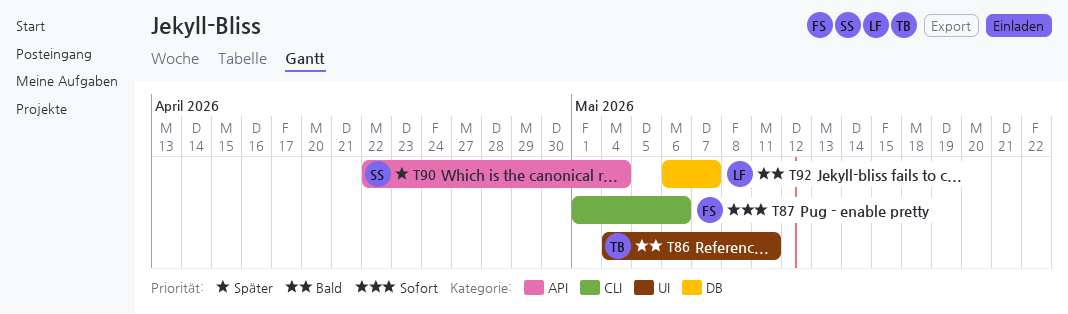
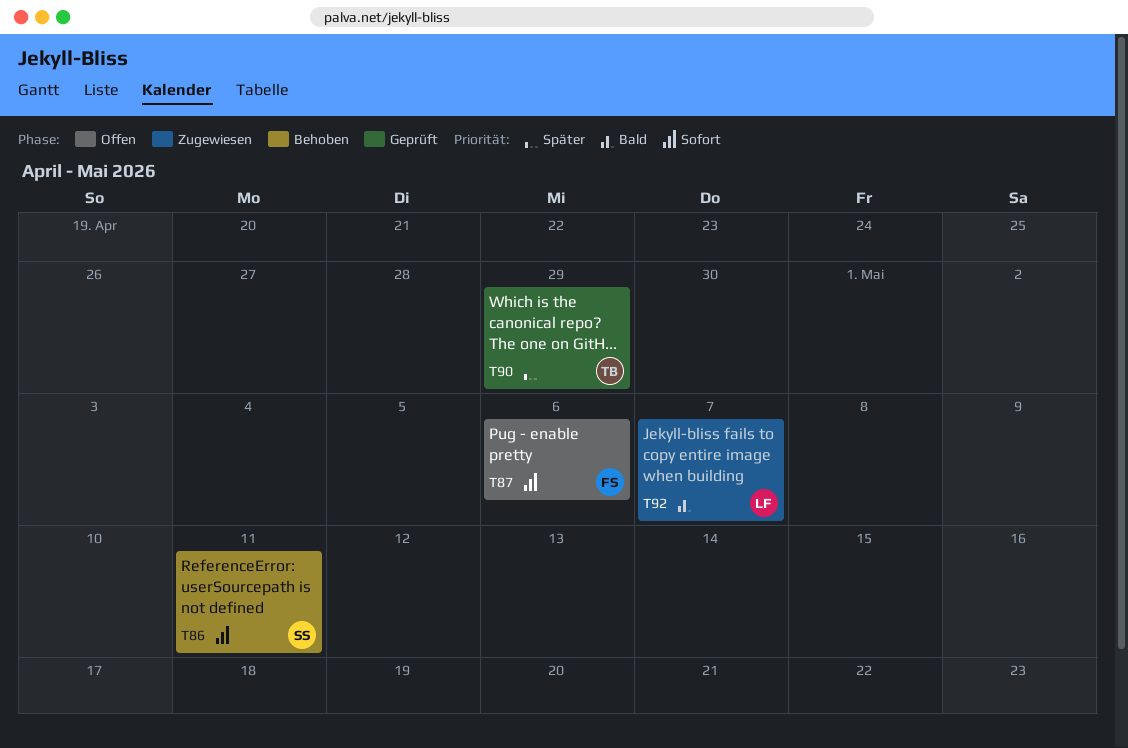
T86, owner: TB -> SS
T86, priority: Bald -> Sofort
T90, owner: SS -> TB
T90, due: May 4 -> Apr 29

